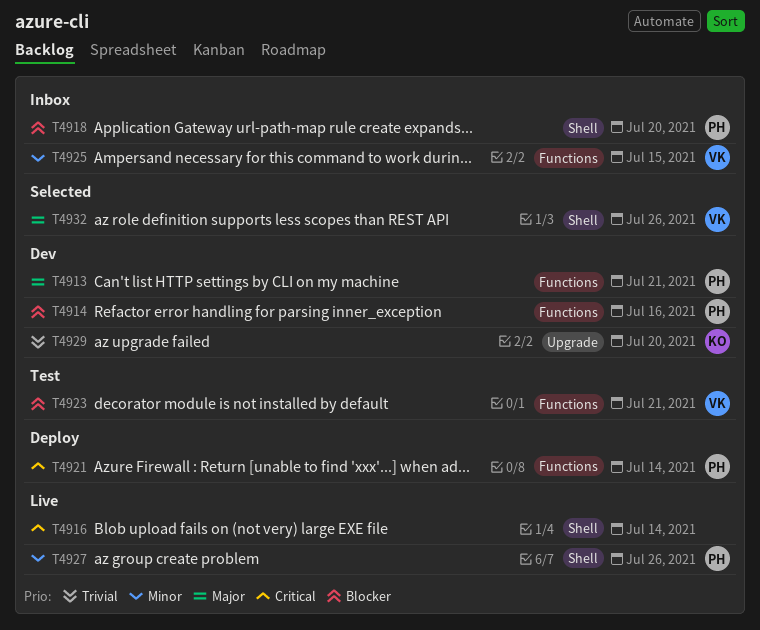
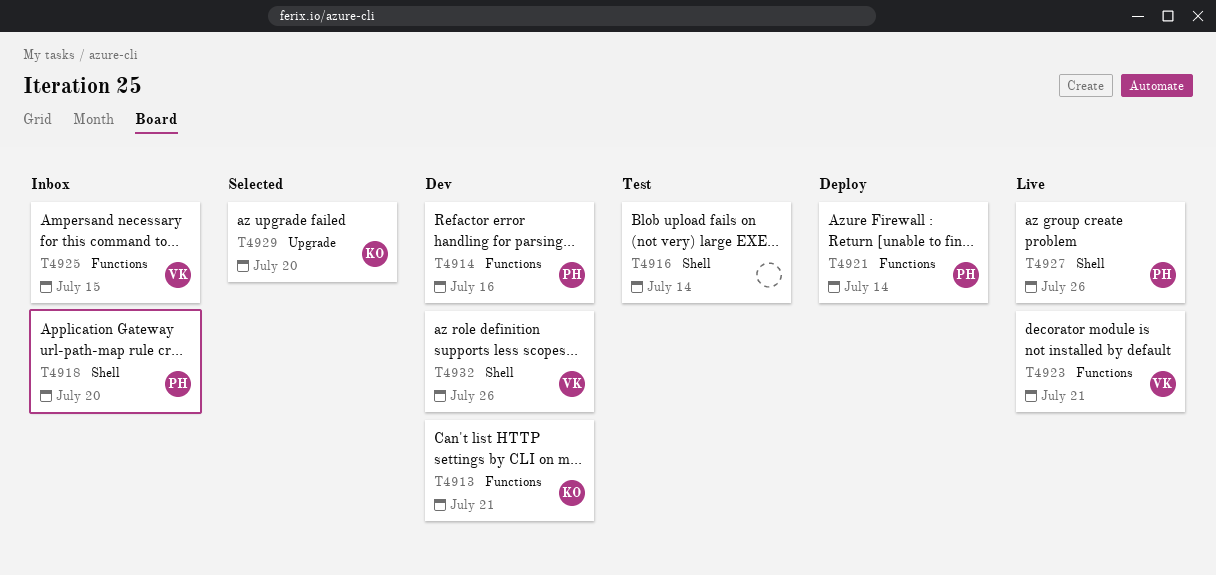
T4913, owner: PH -> KO
T4916, status: Live -> Test
T4923, status: Test -> Live
T4929, status: Dev -> Selected
T4932, status: Selected -> Dev

